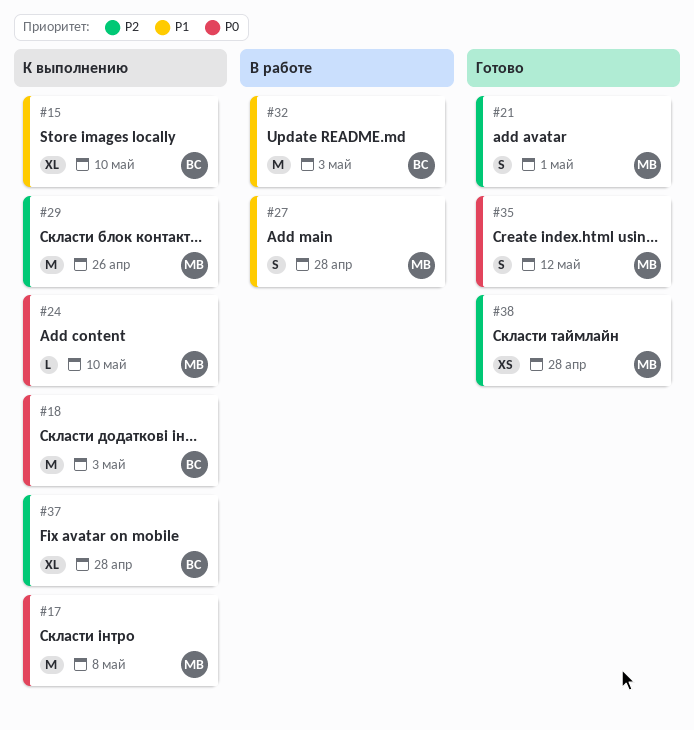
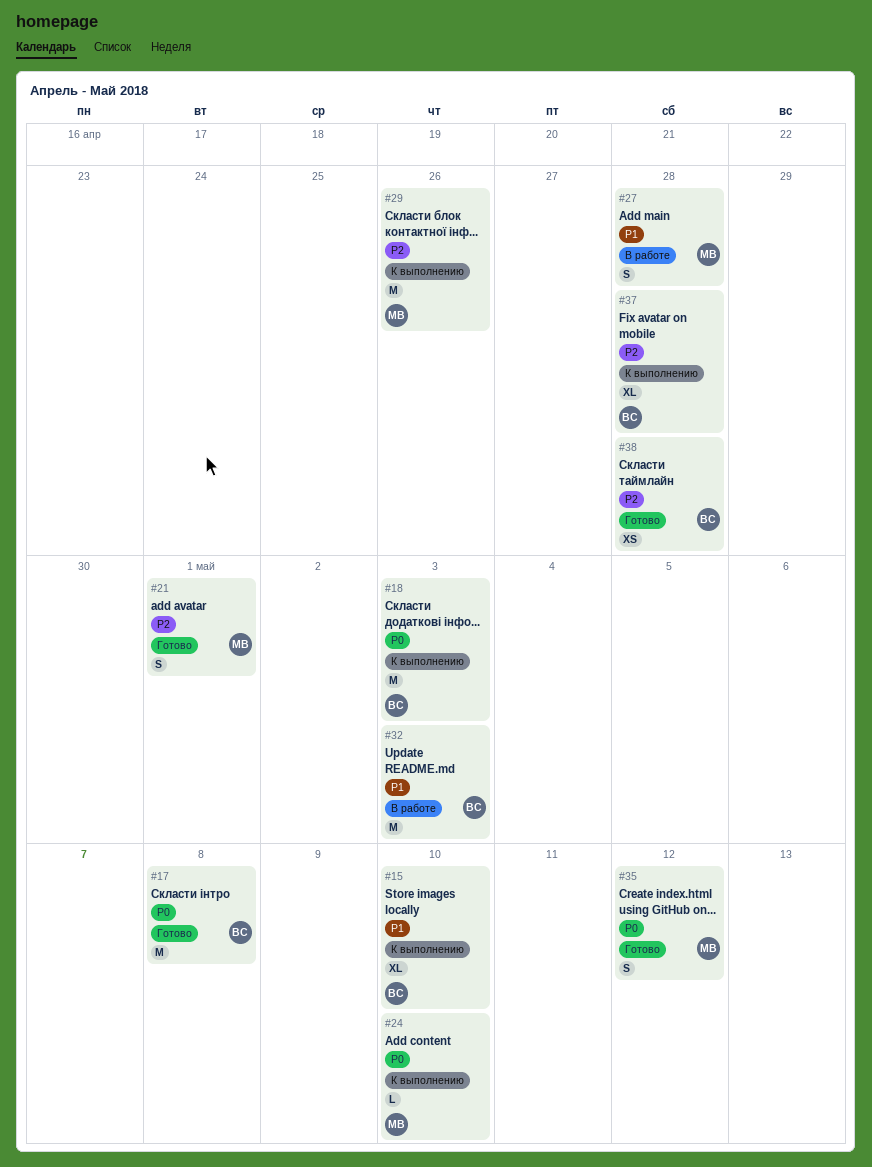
#17, status: К выполнению -> Готово
#17, owner: МВ -> ВС
#38, owner: МВ -> ВС

